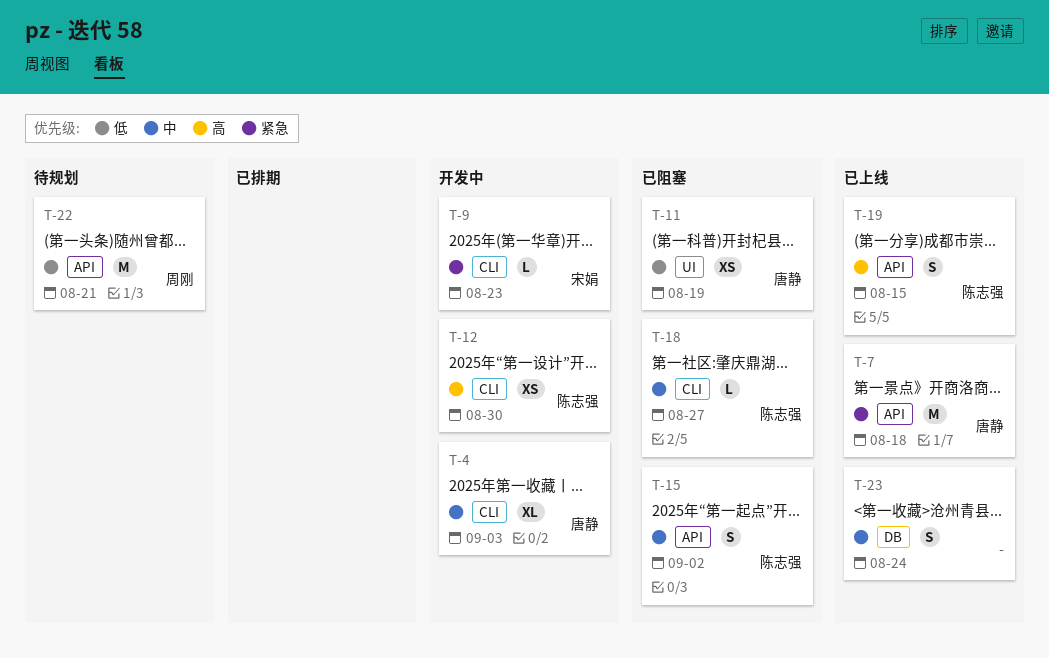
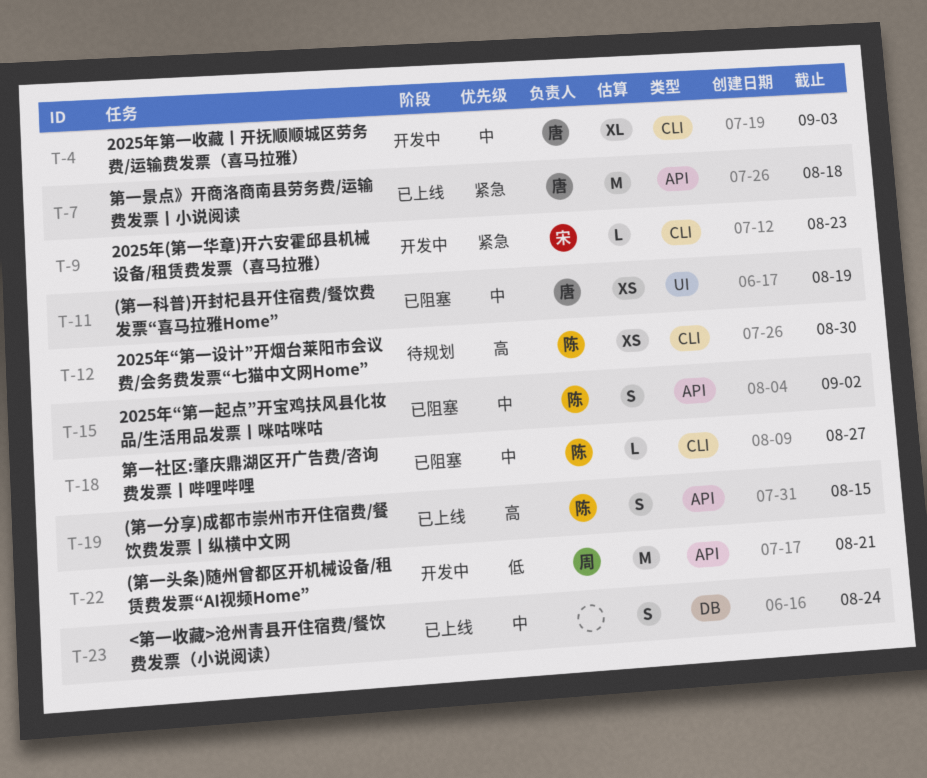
T-11, priority: 低 -> 中
T-12, status: 开发中 -> 待规划
T-22, status: 待规划 -> 开发中

